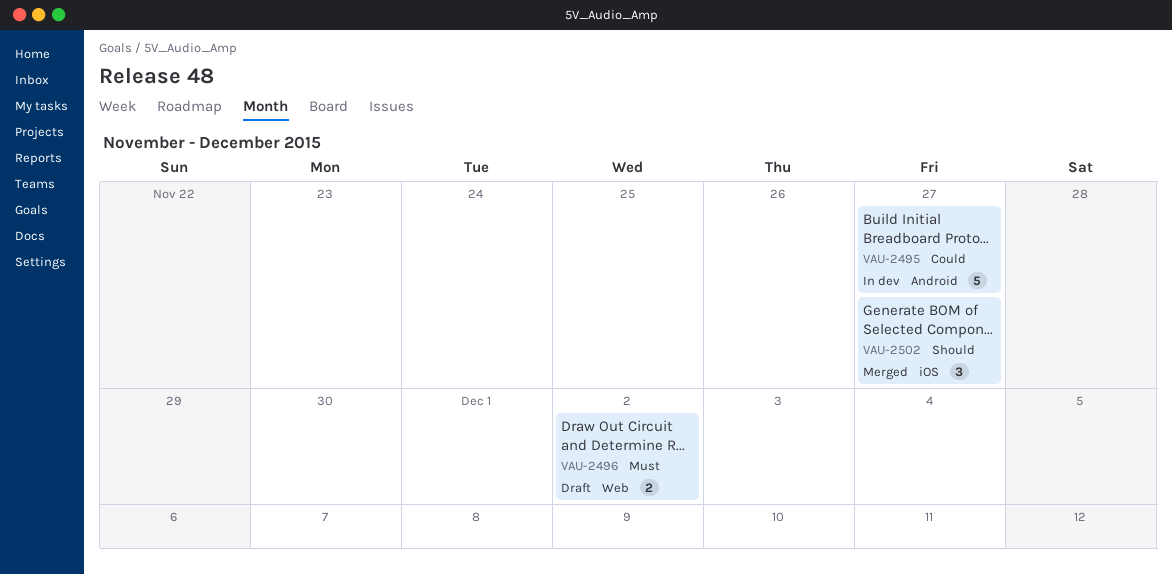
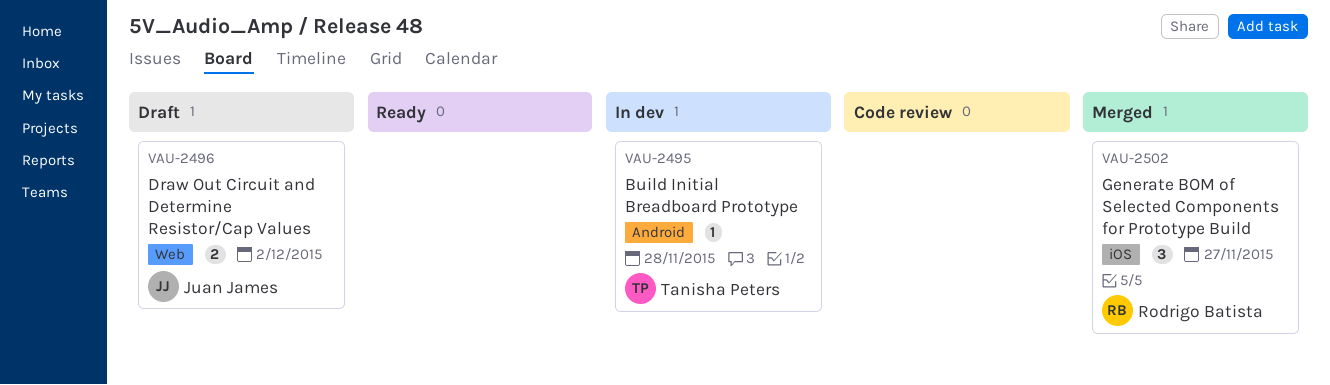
VAU-2495, estimate: 5 -> 1
VAU-2495, due: Nov 27 -> Nov 28

